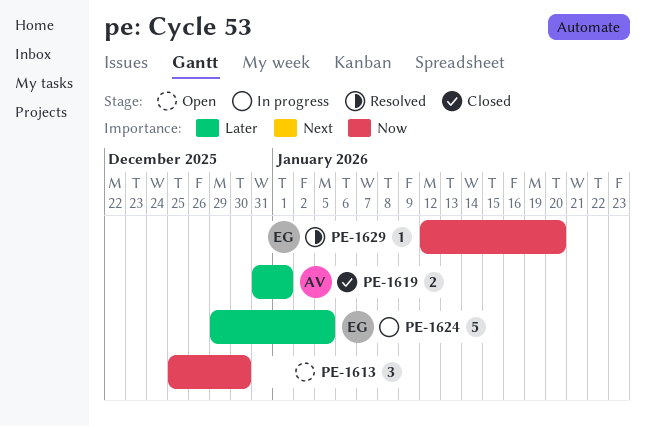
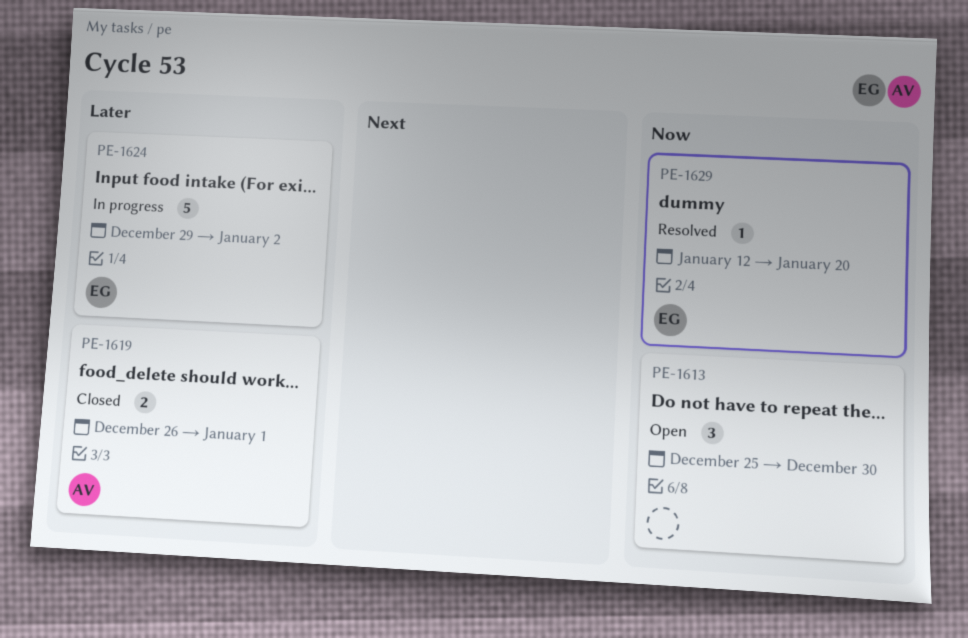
PE-1619, start: Dec 31 -> Dec 26
PE-1624, due: Jan 5 -> Jan 2

